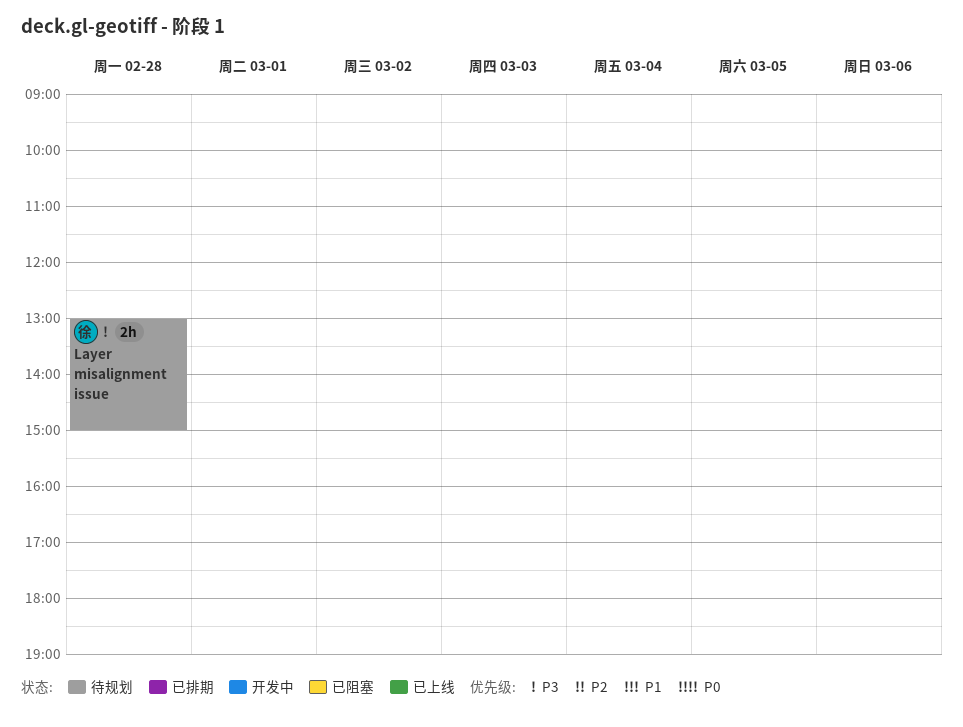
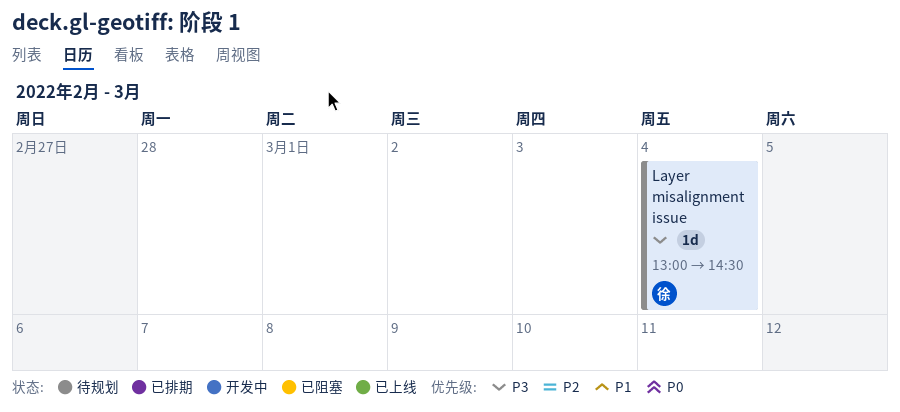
Layer misalignment issue, estimate: 2h -> 1d
Layer misalignment issue, day: Feb 28 -> Mar 4
Layer misalignment issue, ends: 15:00 -> 14:30

